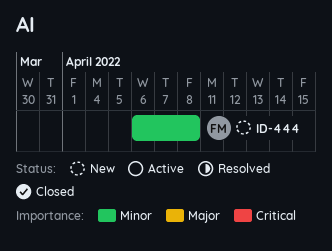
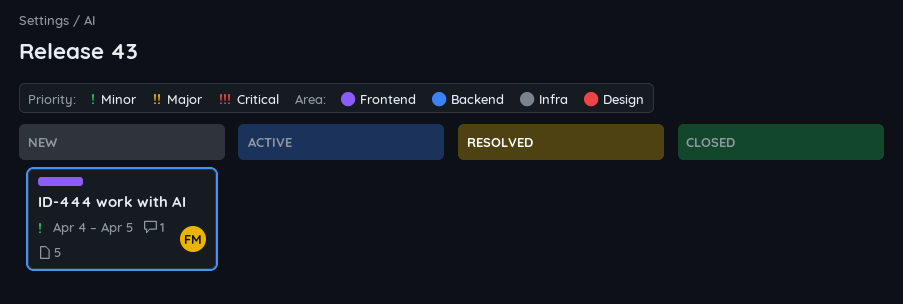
ID-444, start: Apr 6 -> Apr 4
ID-444, due: Apr 8 -> Apr 5

